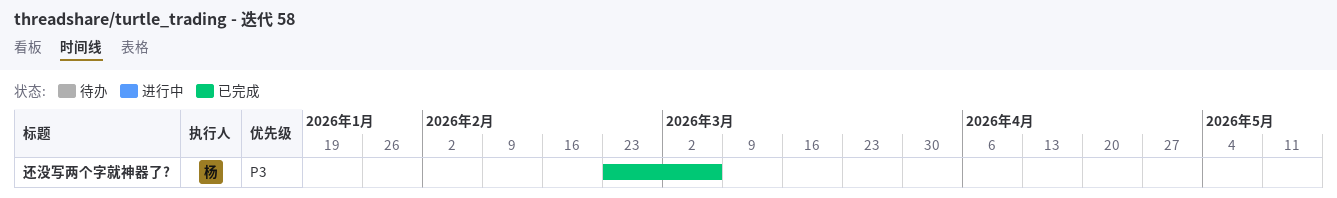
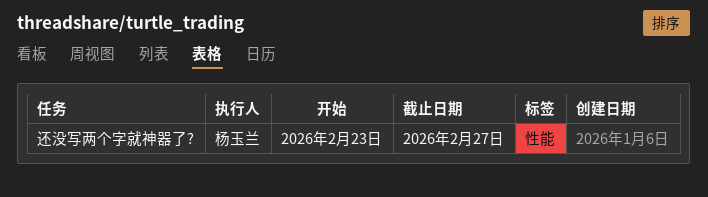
还没写两个字就神器了?, due: Mar 6 -> Feb 27

